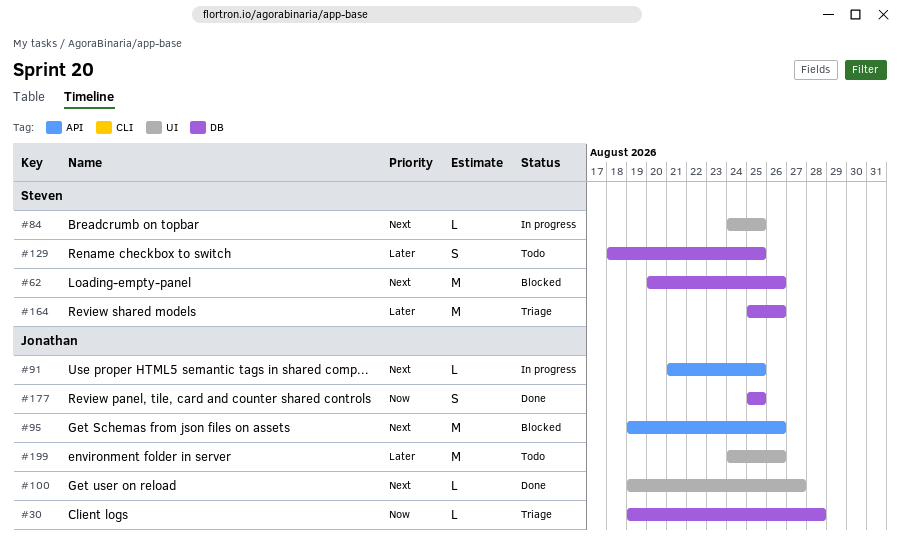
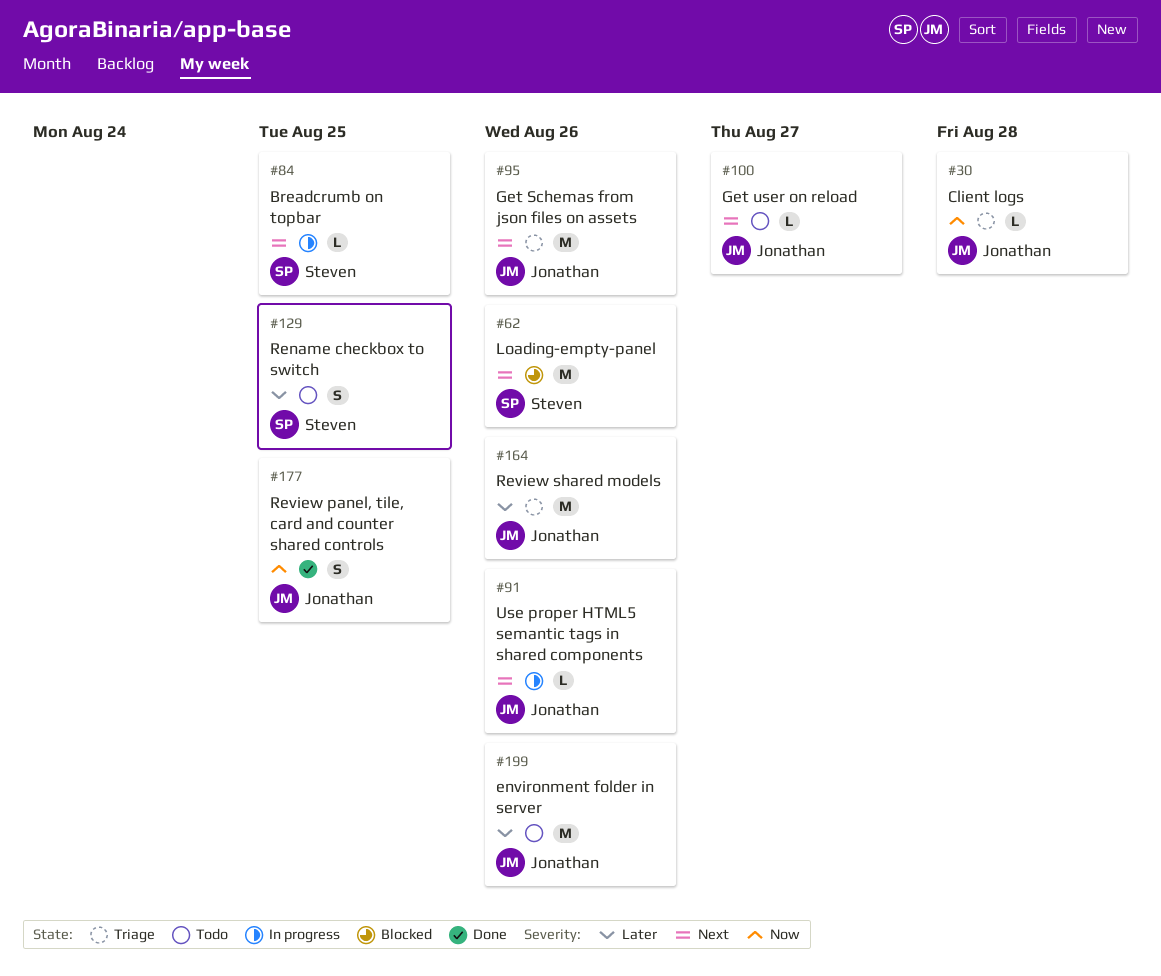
#91, due: Aug 25 -> Aug 26
#95, status: Blocked -> Triage
#100, status: Done -> Todo
#164, owner: Steven -> Jonathan

